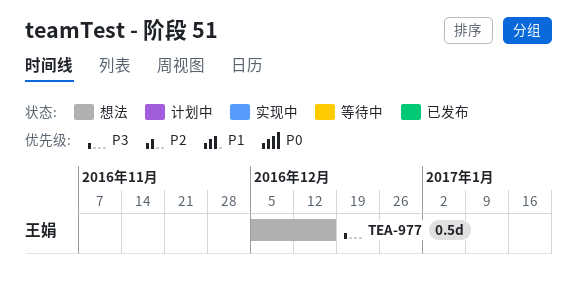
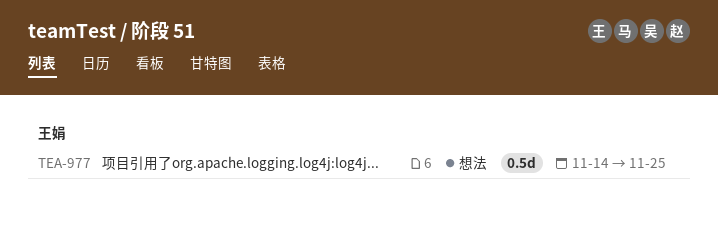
TEA-977, start: Dec 5 -> Nov 14
TEA-977, due: Dec 16 -> Nov 25

